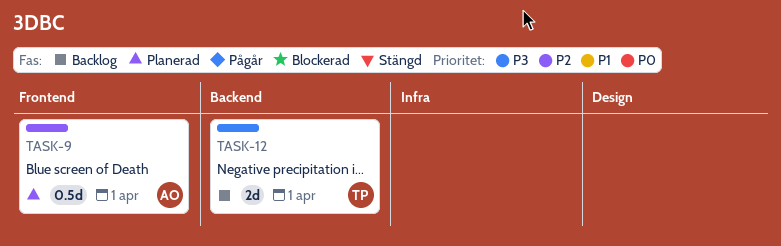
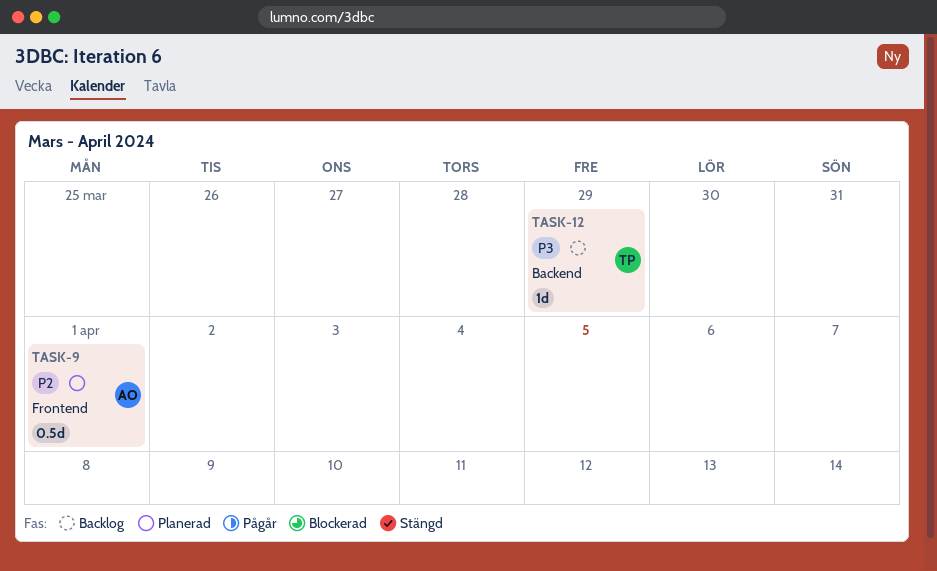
TASK-12, estimate: 2d -> 1d
TASK-12, due: Apr 1 -> Mar 29

